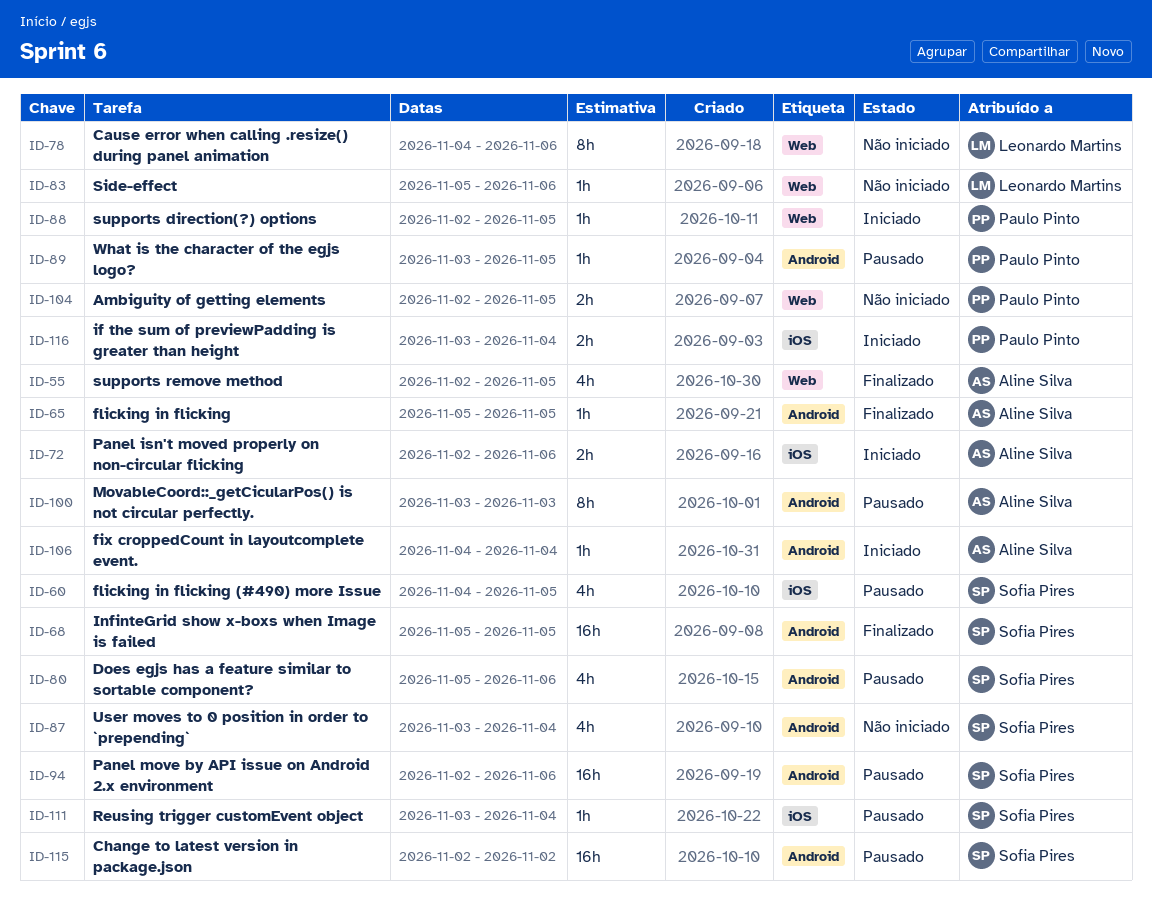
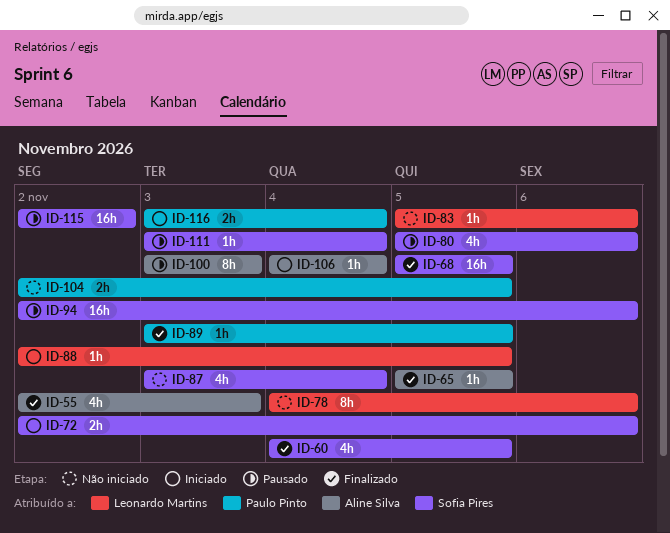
ID-55, due: Nov 5 -> Nov 3
ID-60, status: Pausado -> Finalizado
ID-72, owner: Aline Silva -> Sofia Pires
ID-88, owner: Paulo Pinto -> Leonardo Martins
ID-89, status: Pausado -> Finalizado

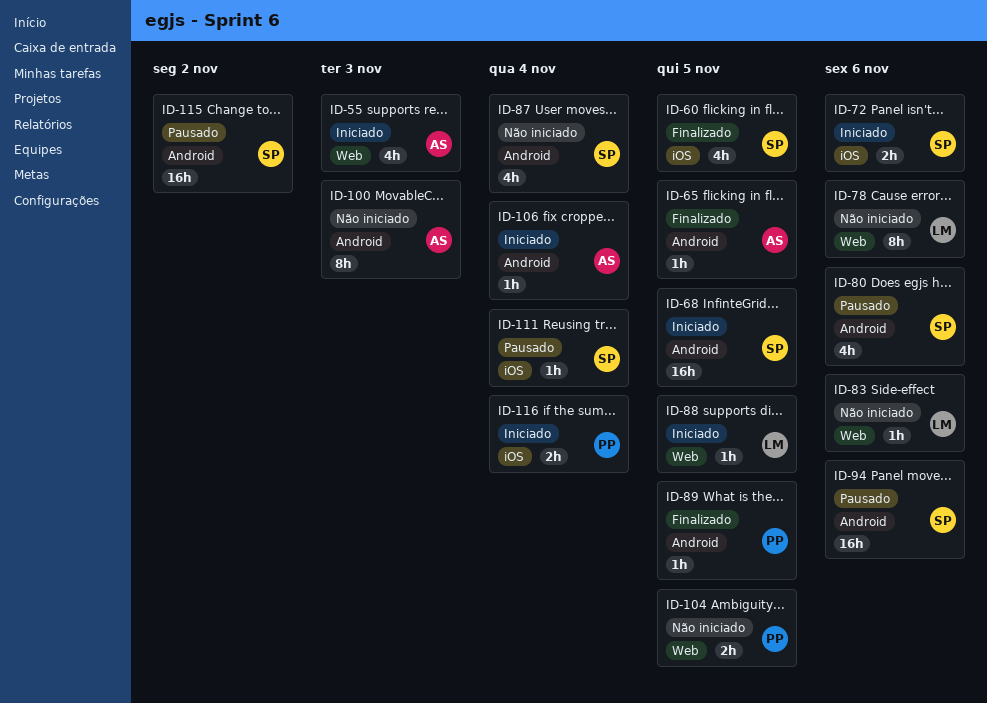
ID-55, status: Finalizado -> Iniciado
ID-68, status: Finalizado -> Iniciado
ID-100, status: Pausado -> Não iniciado

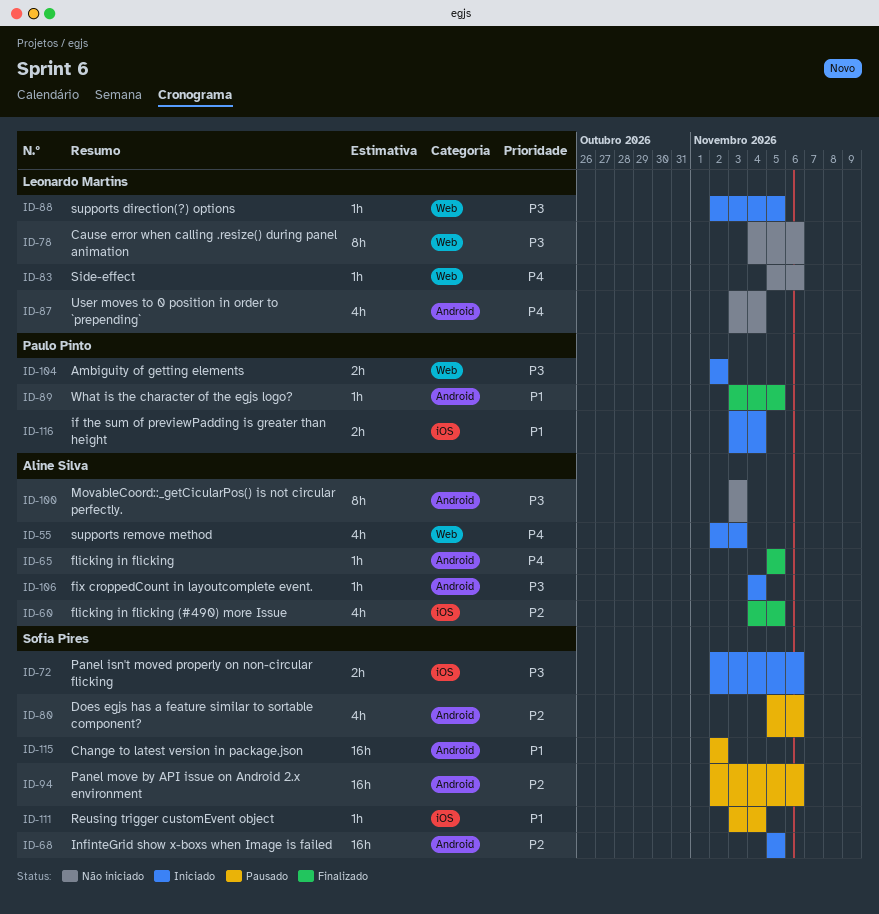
ID-60, owner: Sofia Pires -> Aline Silva
ID-87, owner: Sofia Pires -> Leonardo Martins
ID-104, status: Não iniciado -> Iniciado
ID-104, due: Nov 5 -> Nov 2

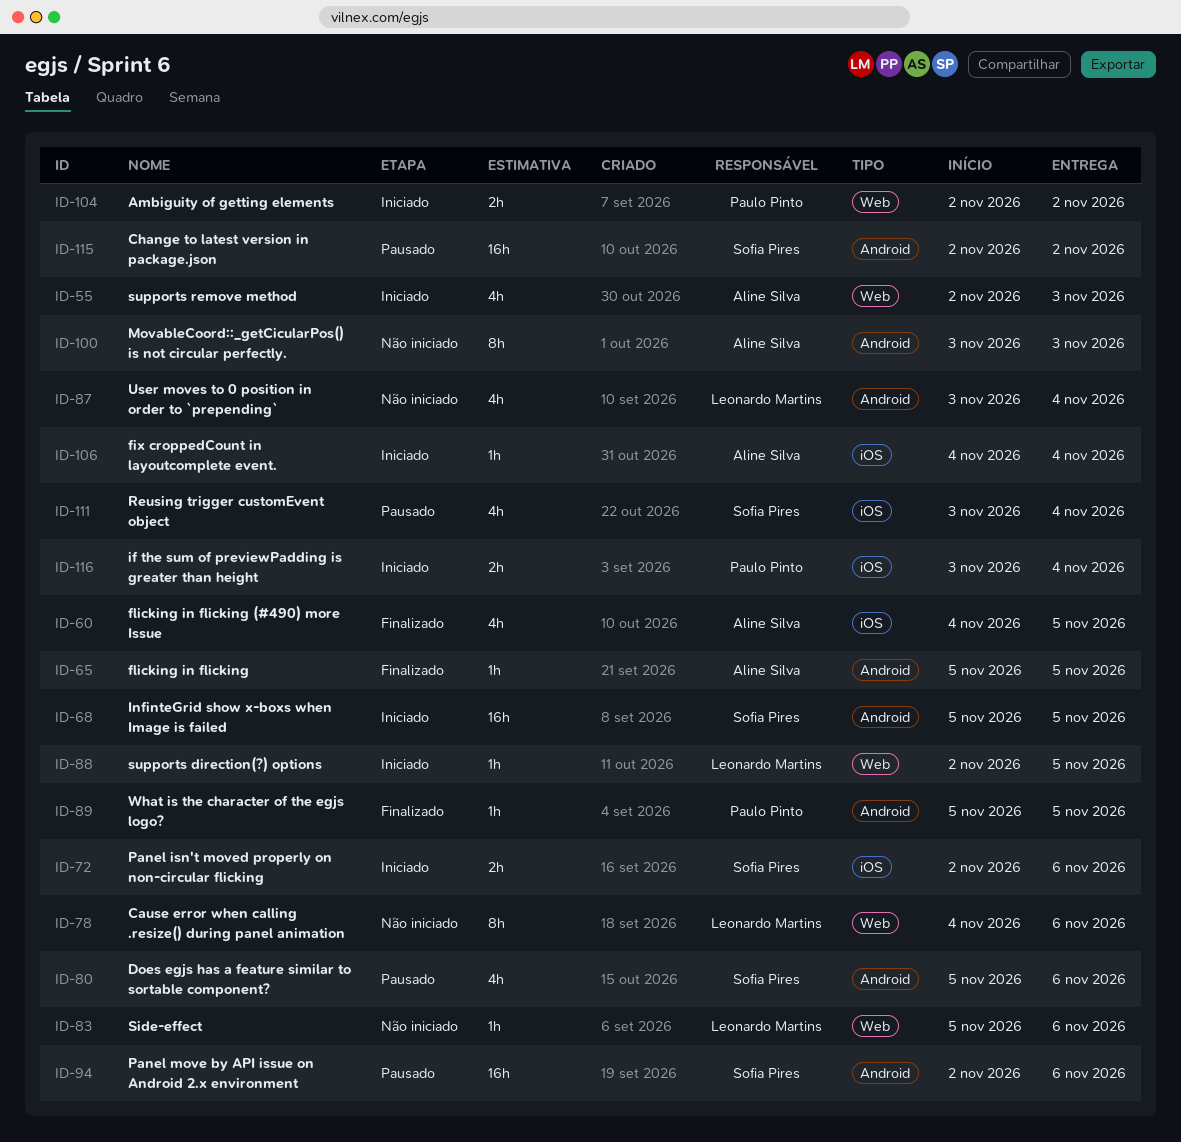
ID-89, start: Nov 3 -> Nov 5
ID-106, label: Android -> iOS
ID-111, estimate: 1h -> 4h

